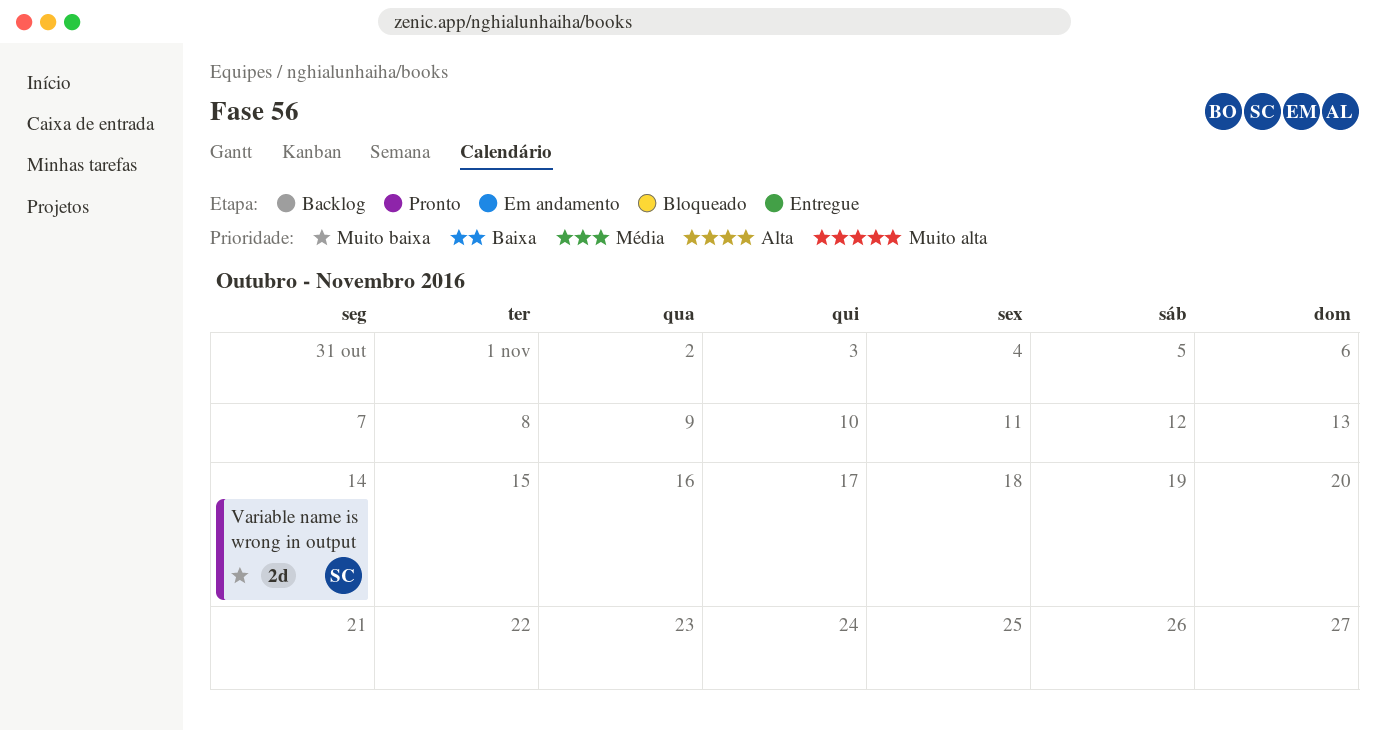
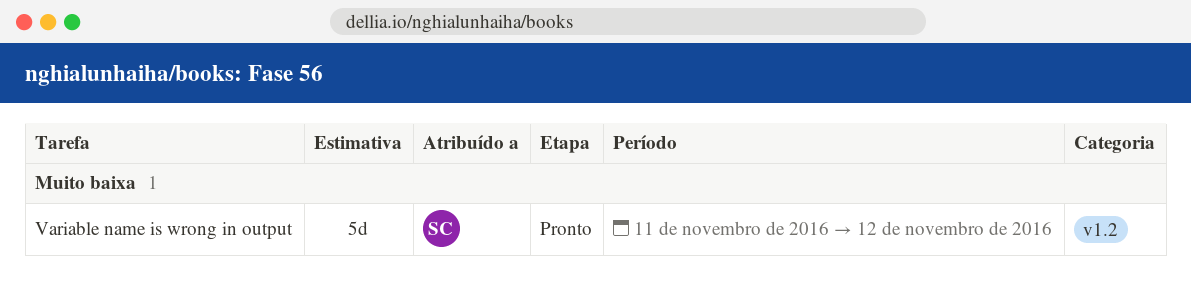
Variable name is wrong in output, estimate: 2d -> 5d
Variable name is wrong in output, due: Nov 14 -> Nov 12

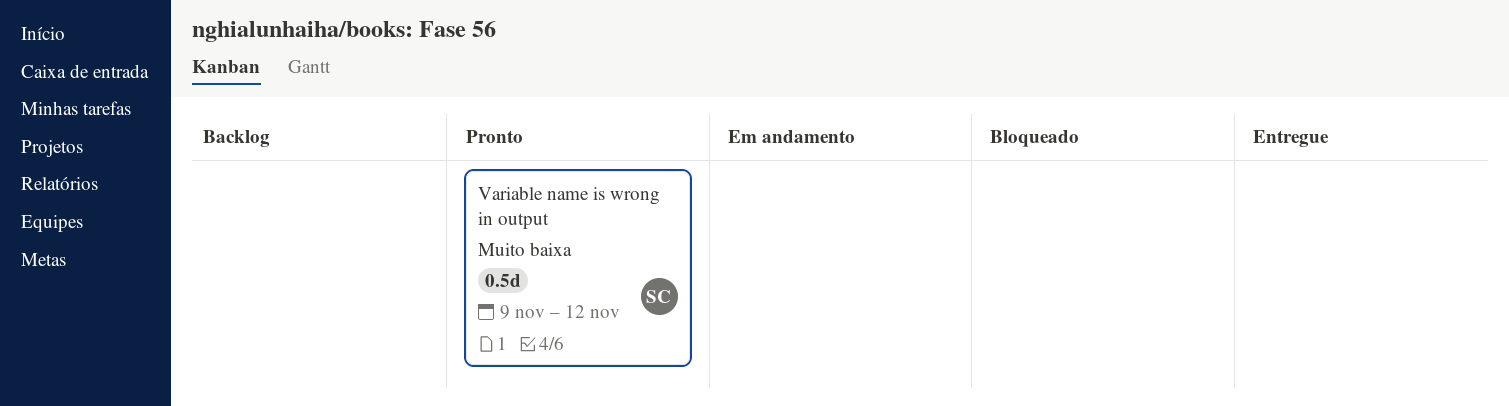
Variable name is wrong in output, estimate: 5d -> 0.5d
Variable name is wrong in output, start: Nov 11 -> Nov 9

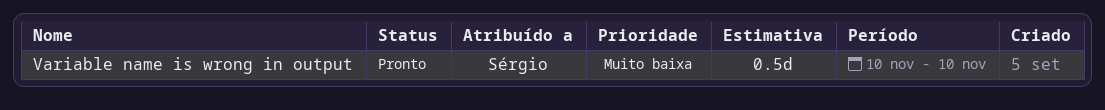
Variable name is wrong in output, start: Nov 9 -> Nov 10
Variable name is wrong in output, due: Nov 12 -> Nov 10

